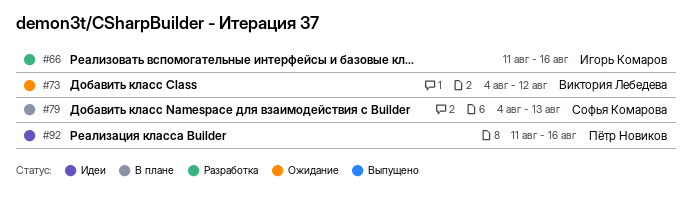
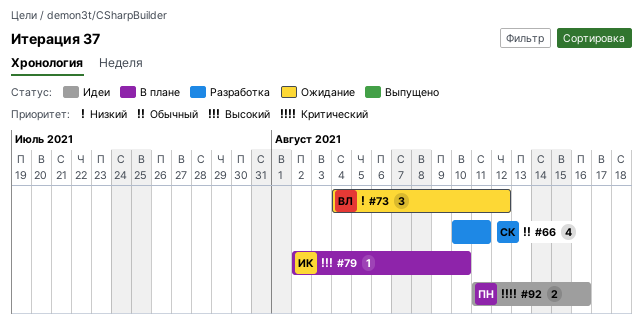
#66, owner: Игорь Комаров -> Софья Комарова
#66, start: Aug 11 -> Aug 10
#66, due: Aug 16 -> Aug 11
#79, owner: Софья Комарова -> Игорь Комаров
#79, start: Aug 4 -> Aug 2
#79, due: Aug 13 -> Aug 10

